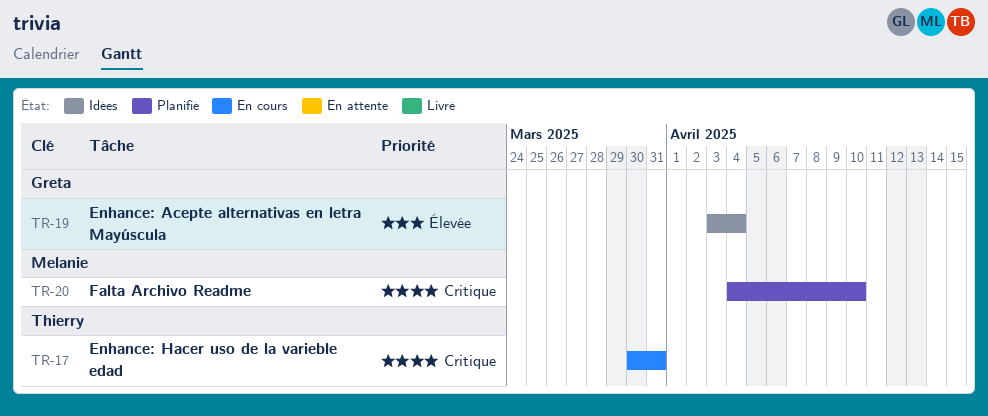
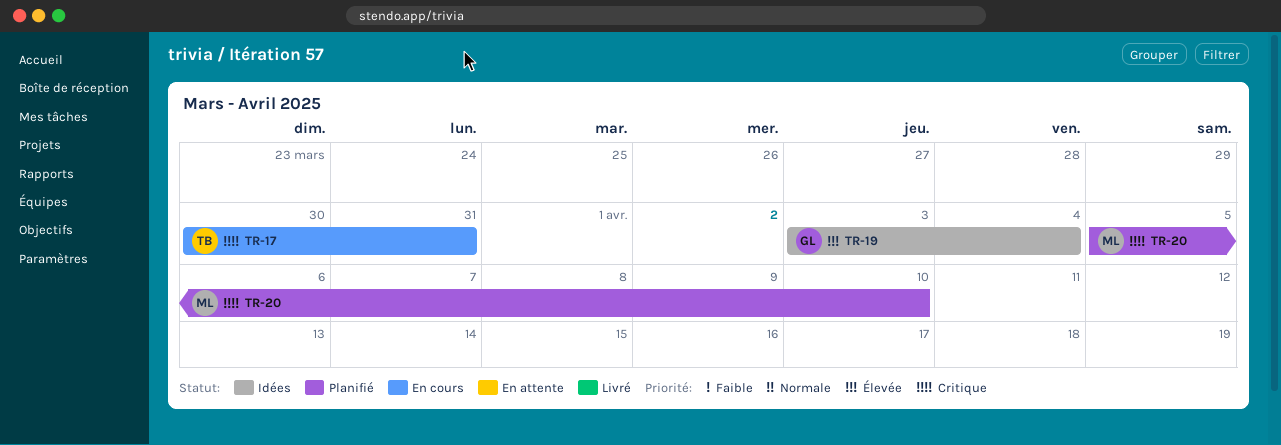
TR-20, start: Apr 4 -> Apr 5

